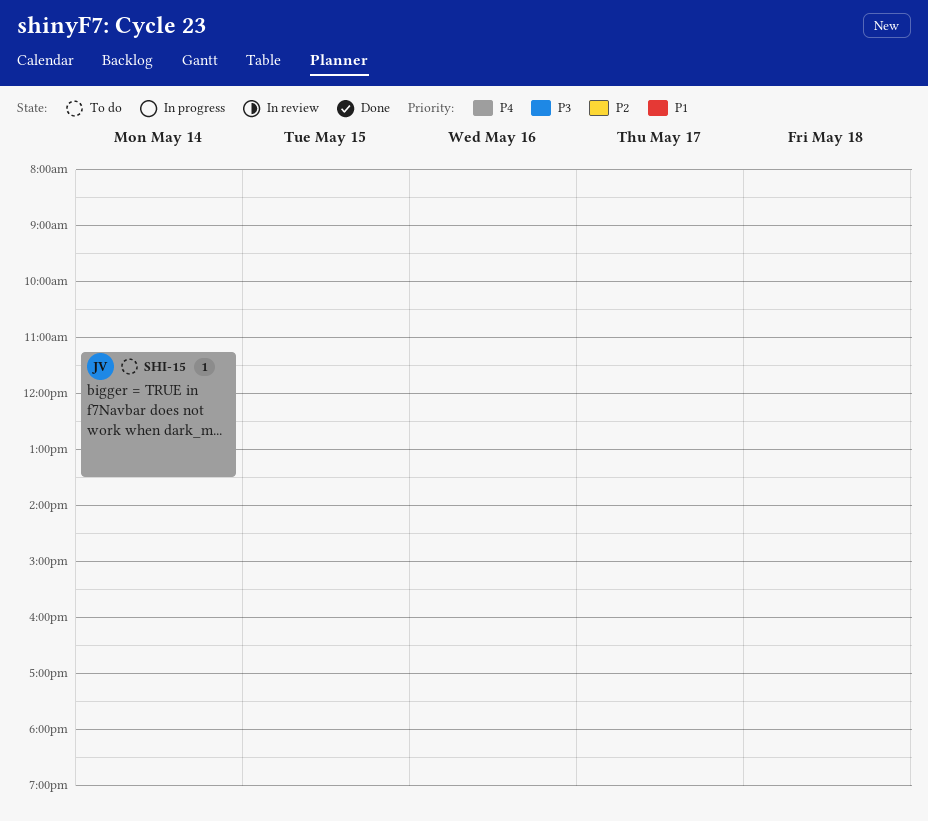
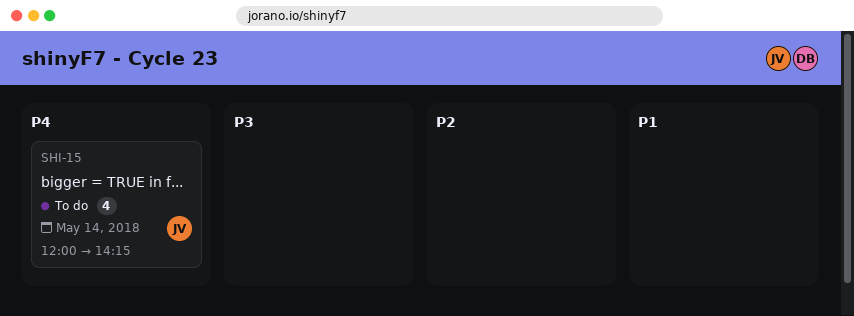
SHI-15, estimate: 1 -> 4
SHI-15, begins: 11:15 -> 12:00
SHI-15, ends: 13:30 -> 14:15

